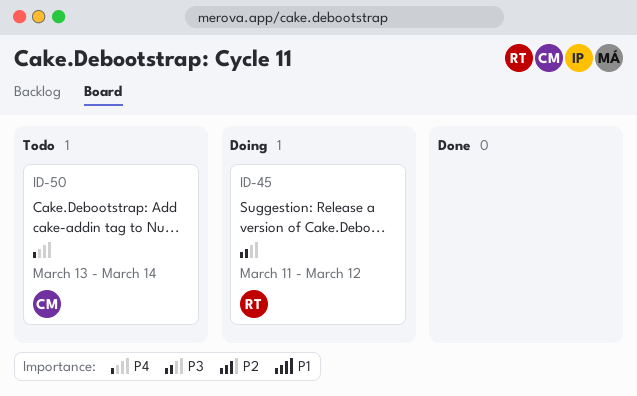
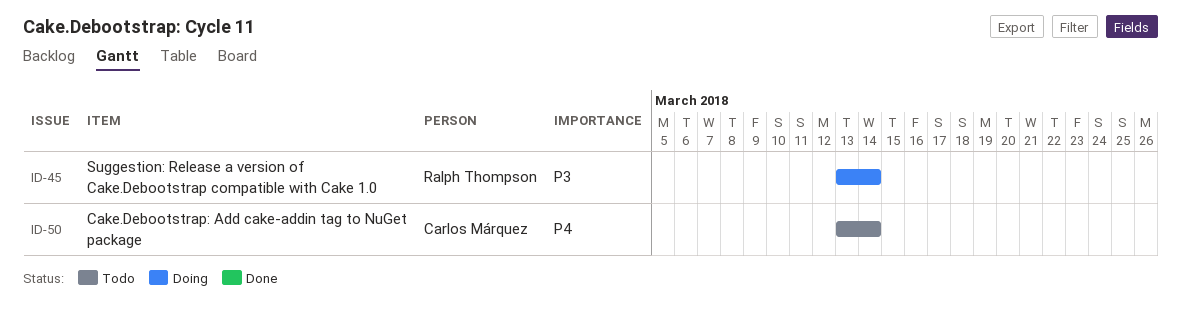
ID-45, start: Mar 11 -> Mar 13
ID-45, due: Mar 12 -> Mar 14

